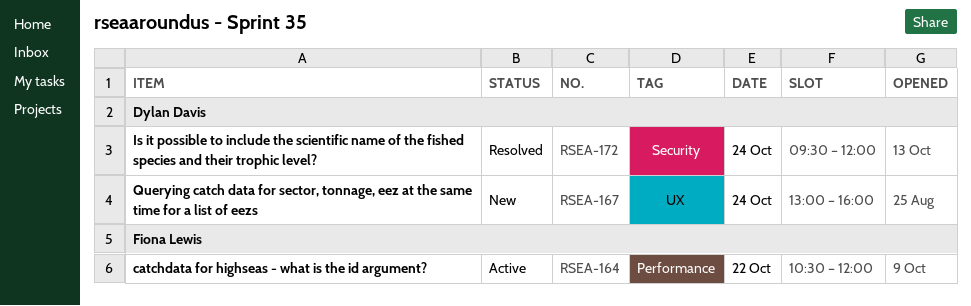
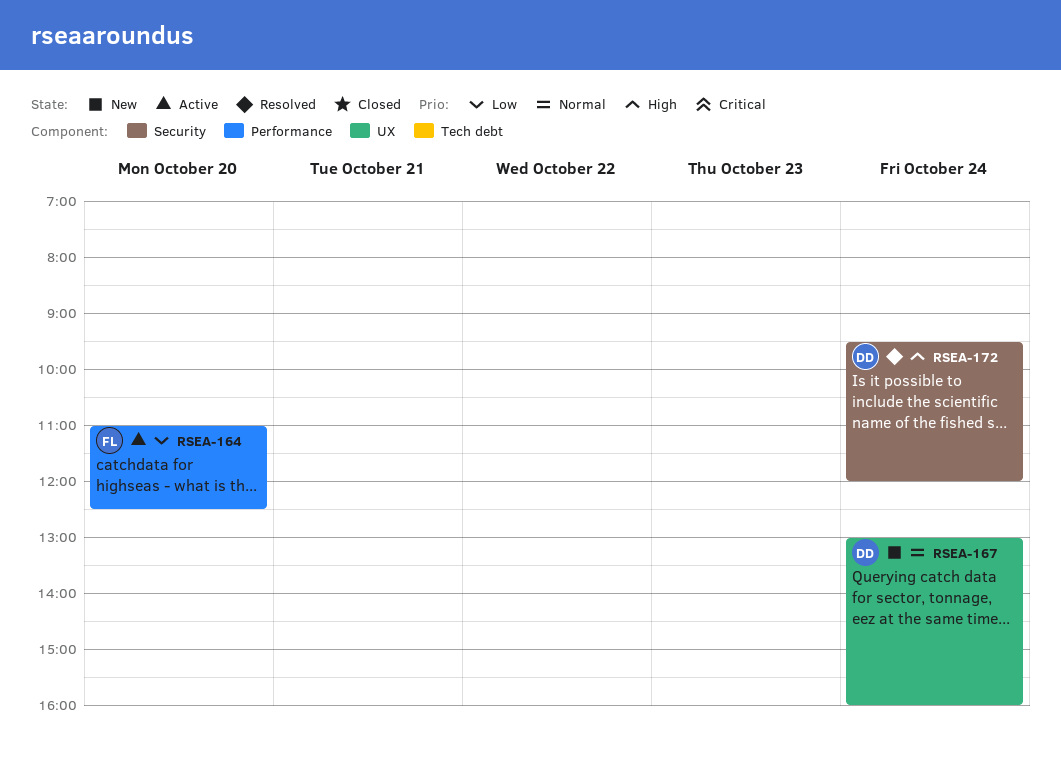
RSEA-164, day: Oct 22 -> Oct 20
RSEA-164, begins: 10:30 -> 11:00
RSEA-164, ends: 12:00 -> 12:30

